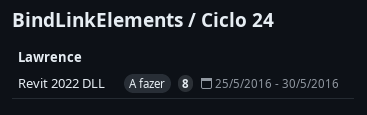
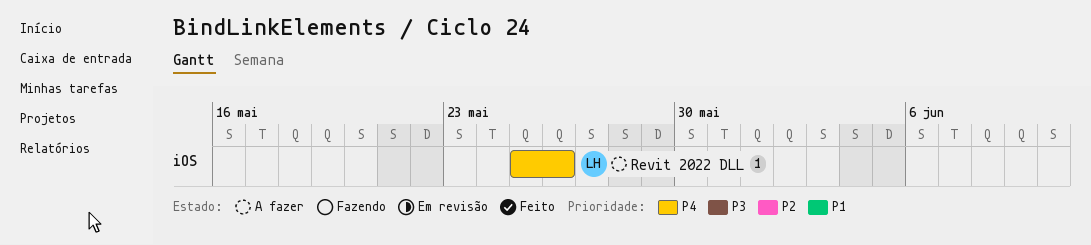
Revit 2022 DLL, estimate: 8 -> 1
Revit 2022 DLL, due: May 30 -> May 26

